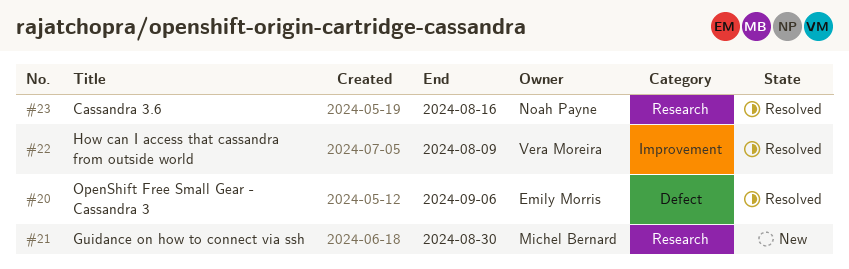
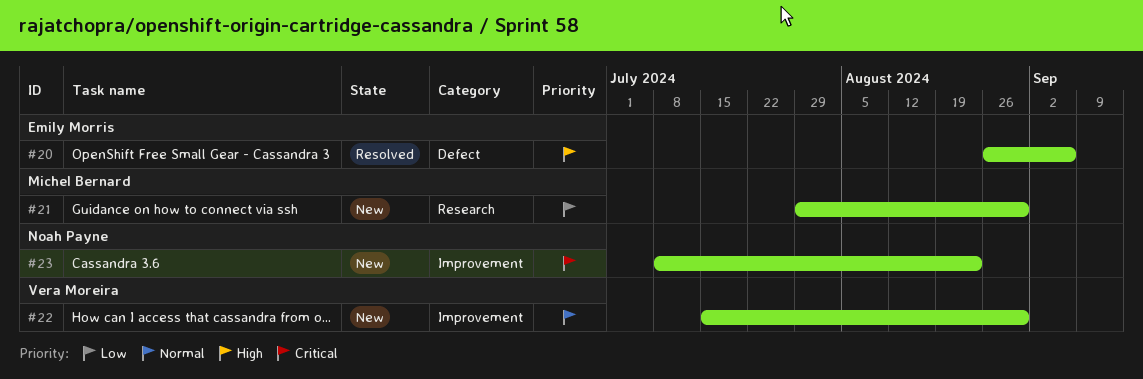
#22, status: Resolved -> New
#22, due: Aug 9 -> Aug 30
#23, status: Resolved -> New
#23, label: Research -> Improvement
#23, due: Aug 16 -> Aug 23

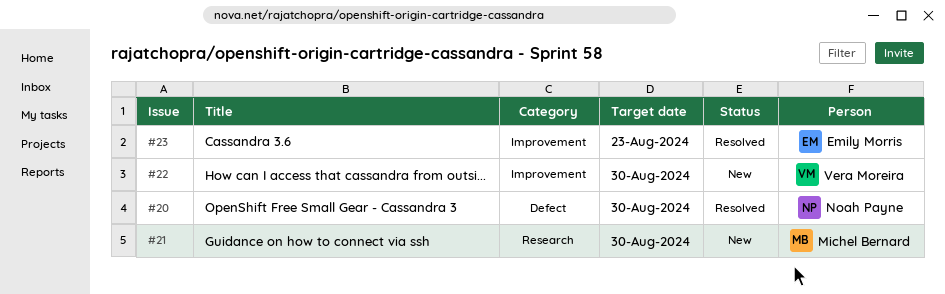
#20, owner: Emily Morris -> Noah Payne
#20, due: Sep 6 -> Aug 30
#23, status: New -> Resolved
#23, owner: Noah Payne -> Emily Morris

